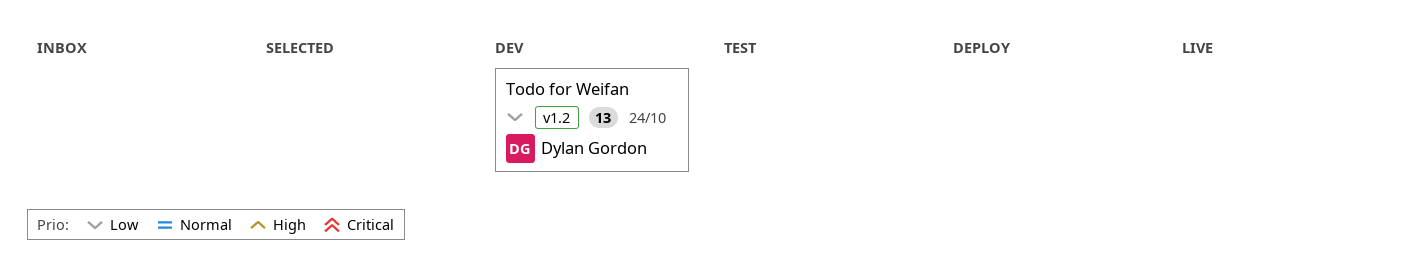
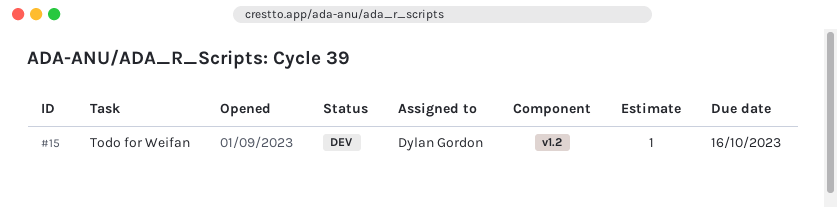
Todo for Weifan, estimate: 13 -> 1
Todo for Weifan, due: Oct 24 -> Oct 16

